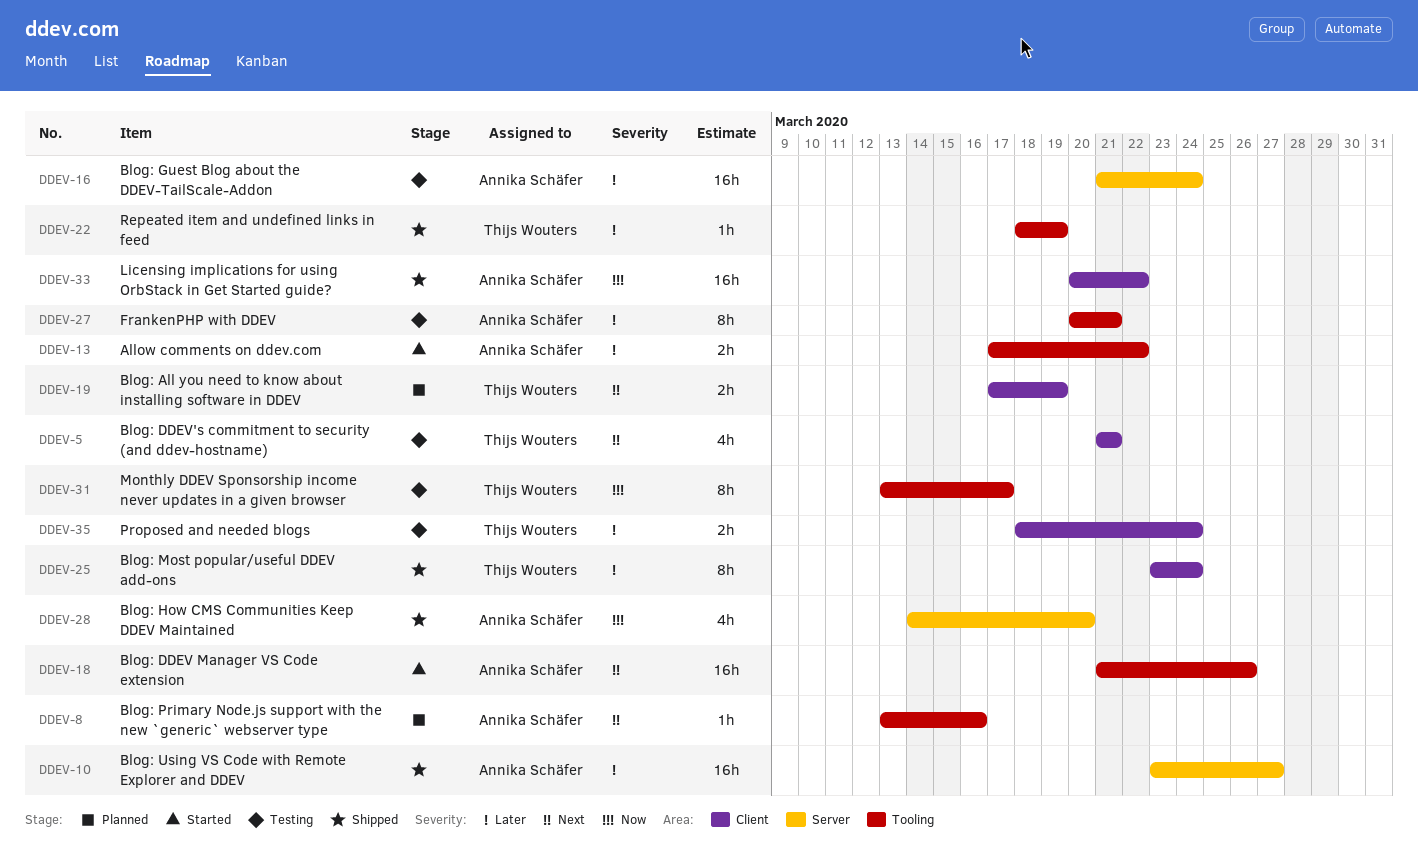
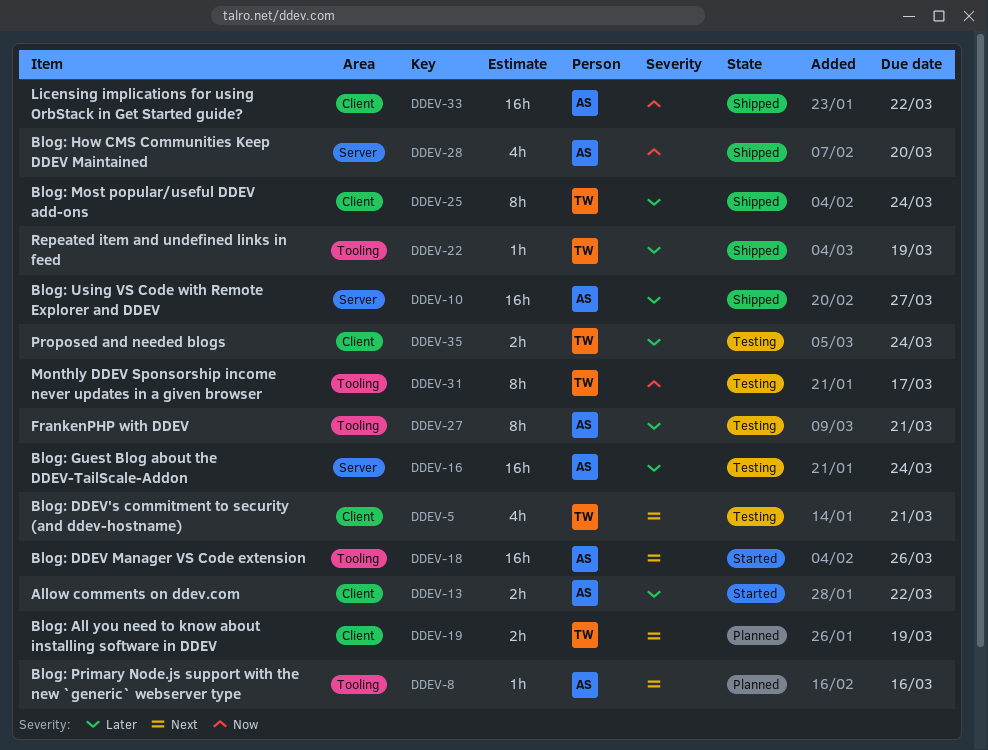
DDEV-13, label: Tooling -> Client

